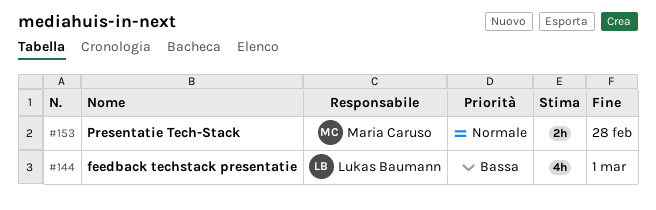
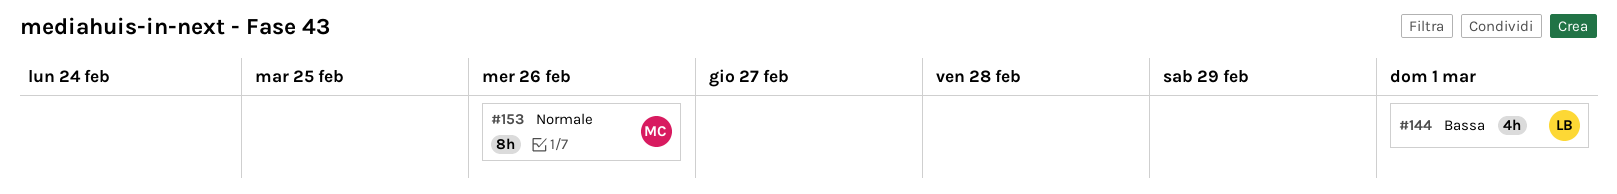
#153, estimate: 2h -> 8h
#153, due: Feb 28 -> Feb 26

